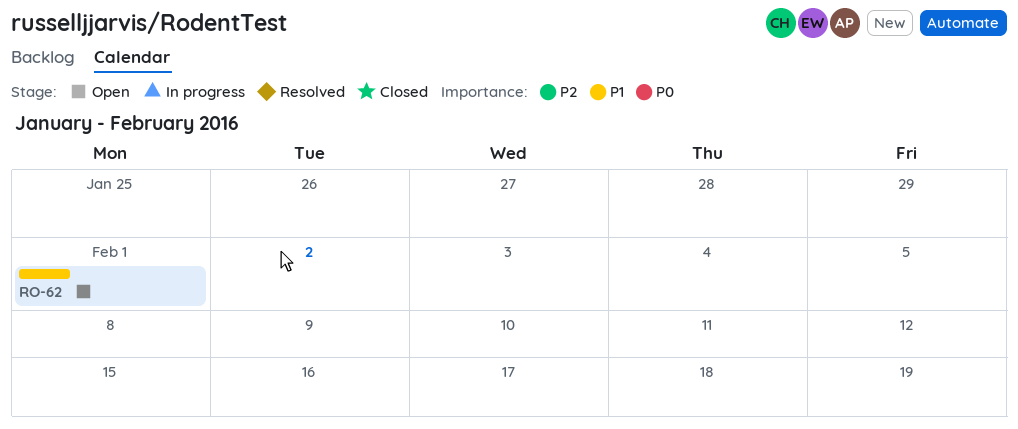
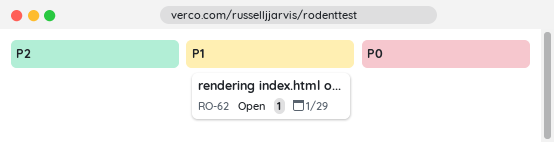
RO-62, due: Feb 1 -> Jan 29

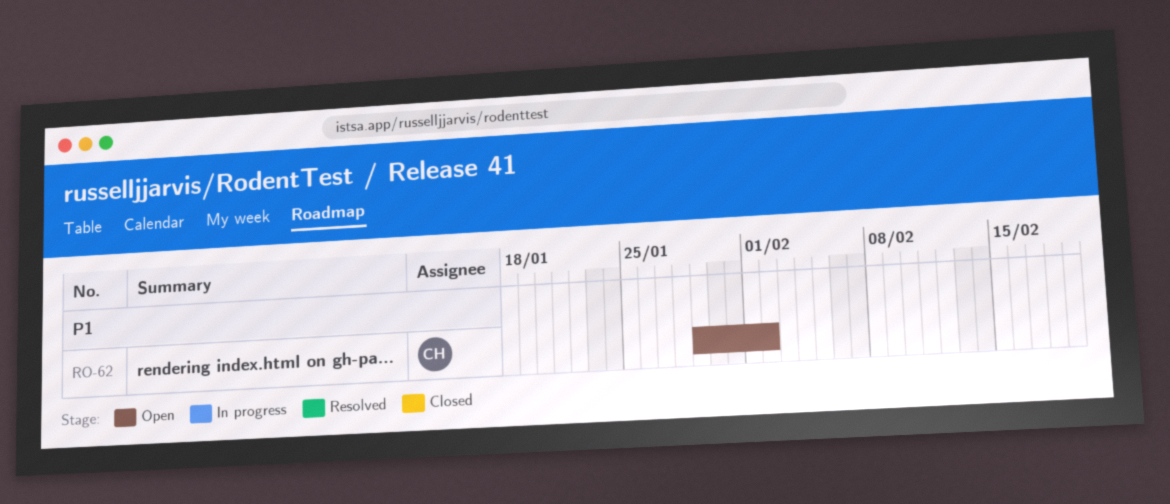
RO-62, due: Jan 29 -> Feb 2

